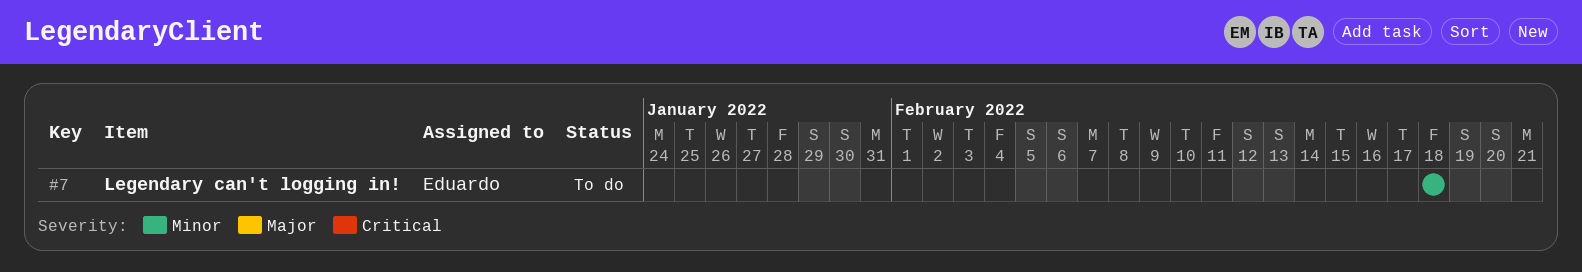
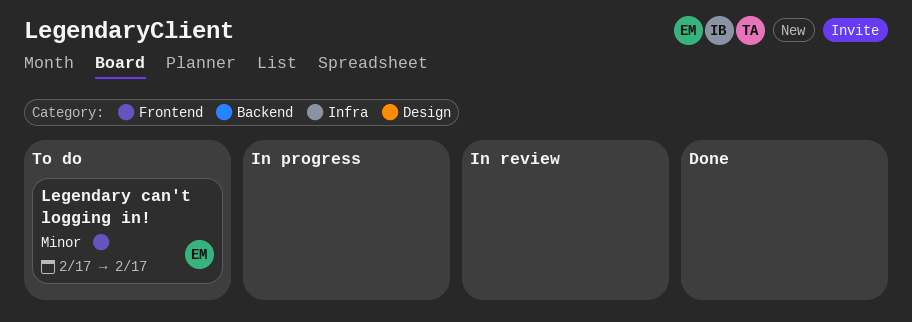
Legendary can't logging in!, start: Feb 18 -> Feb 17
Legendary can't logging in!, due: Feb 18 -> Feb 17

